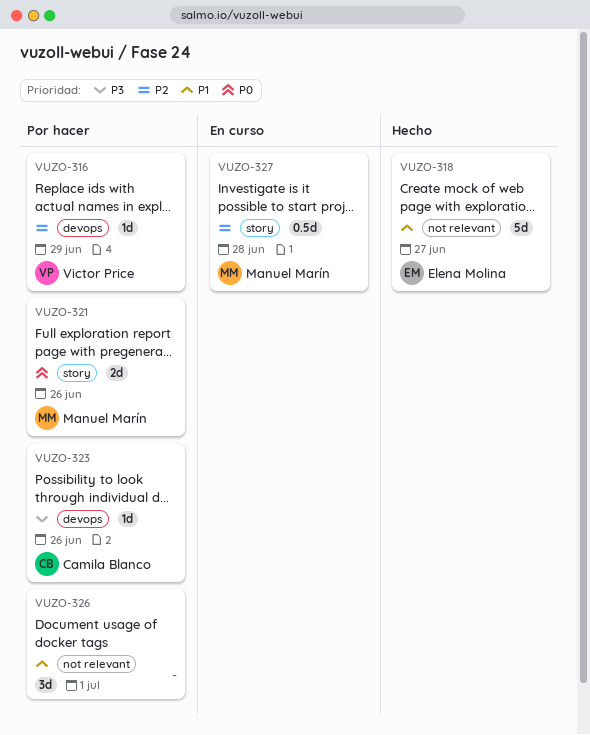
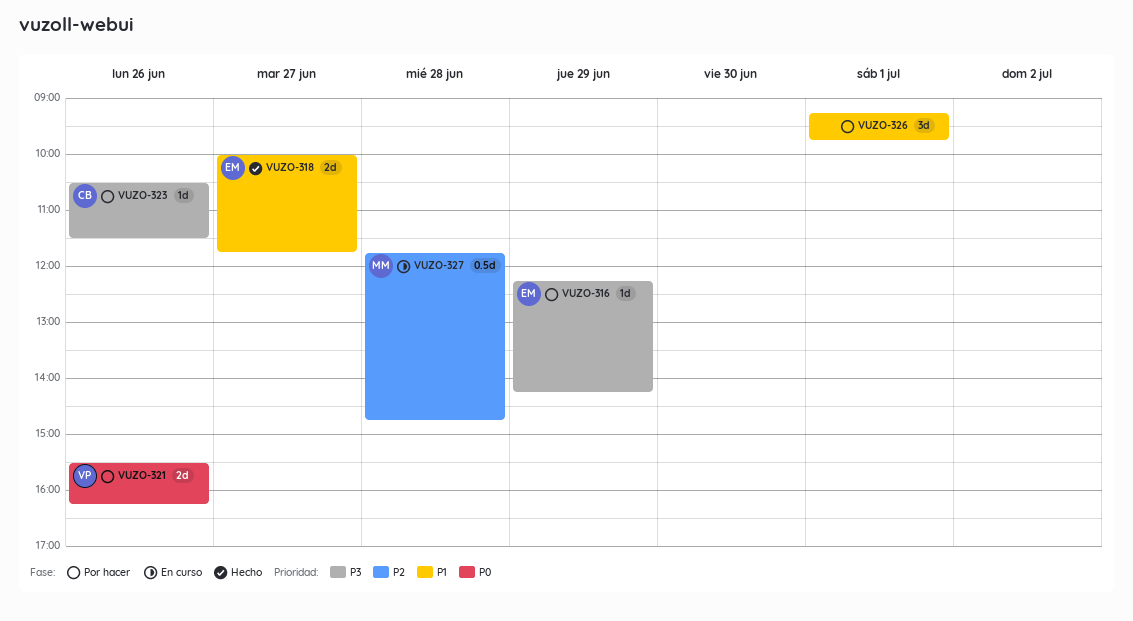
VUZO-316, owner: Victor Price -> Elena Molina
VUZO-316, priority: P2 -> P3
VUZO-318, estimate: 5d -> 2d
VUZO-321, owner: Manuel Marín -> Victor Price

